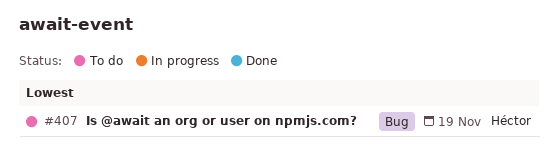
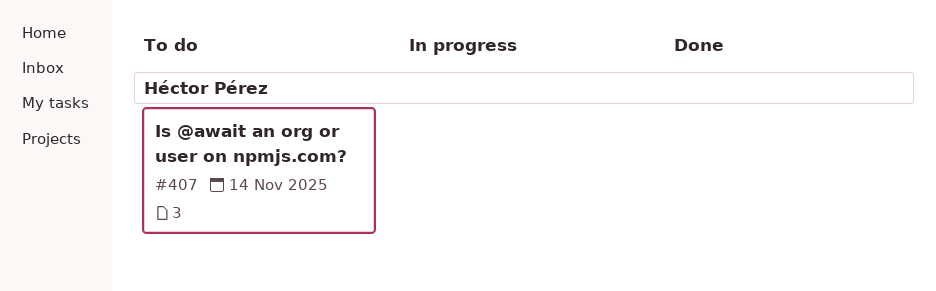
#407, due: Nov 19 -> Nov 14

